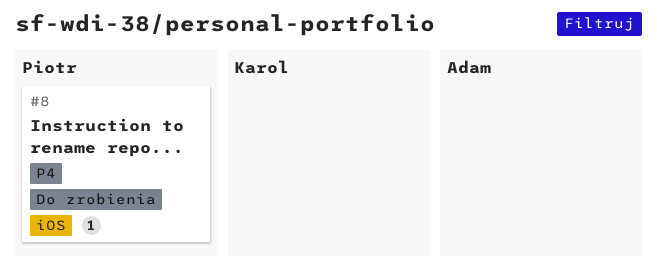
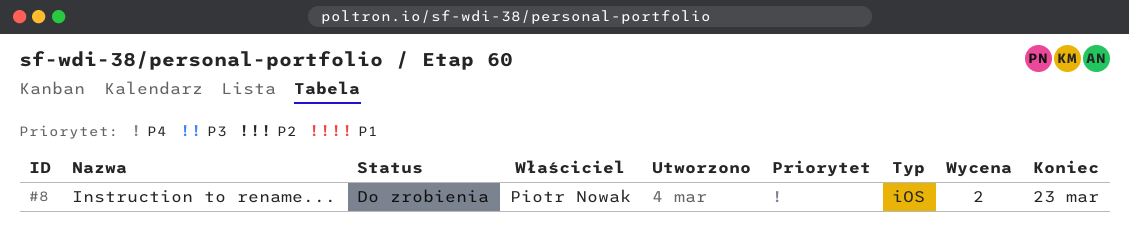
#8, estimate: 1 -> 2

